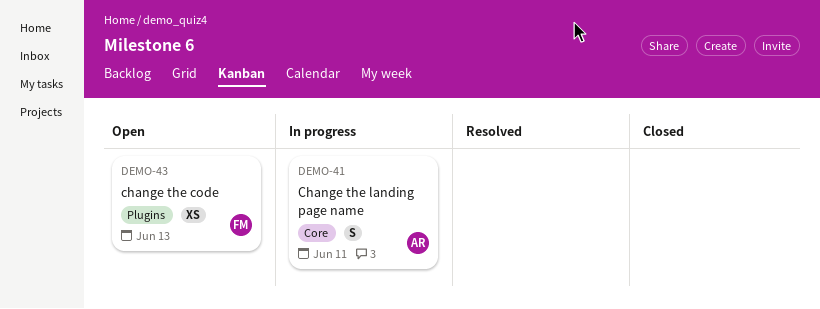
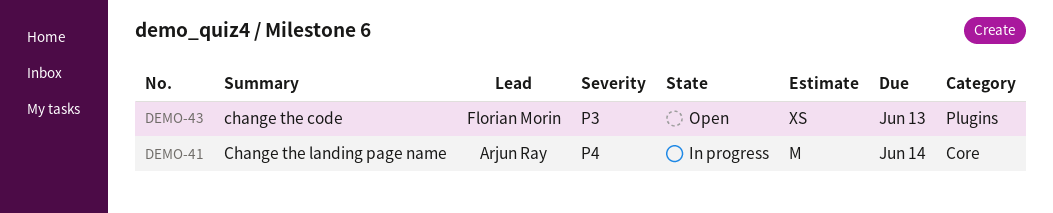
DEMO-41, estimate: S -> M
DEMO-41, due: Jun 11 -> Jun 14

